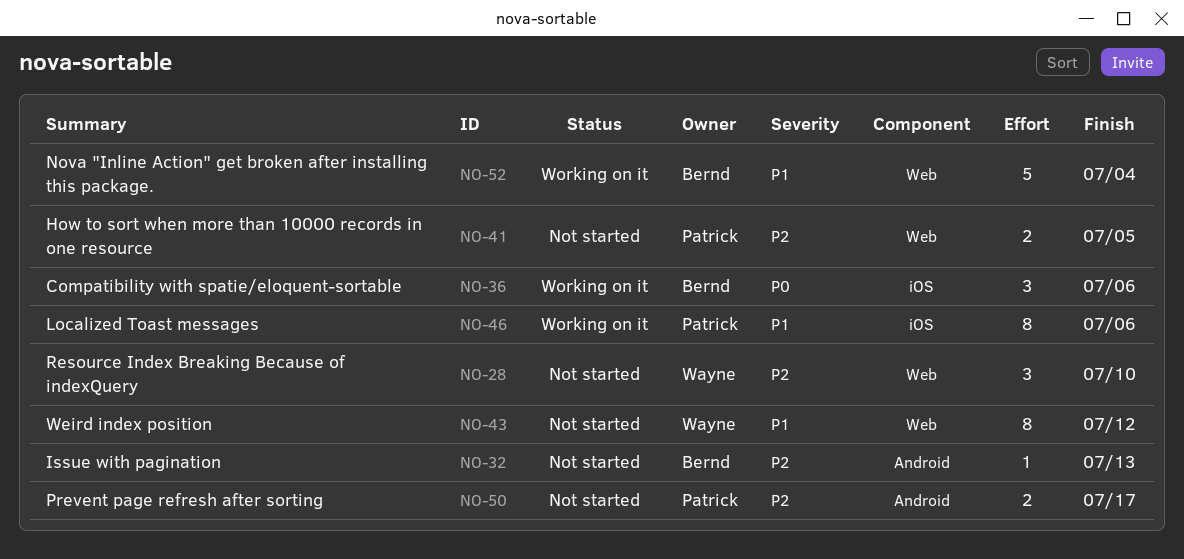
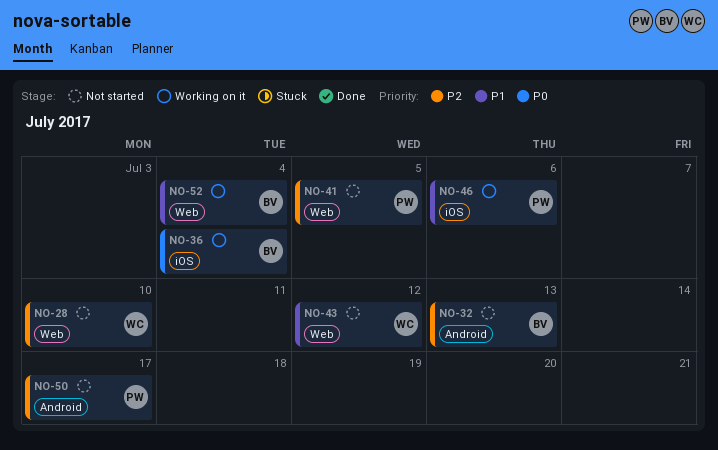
NO-36, due: Jul 6 -> Jul 4

